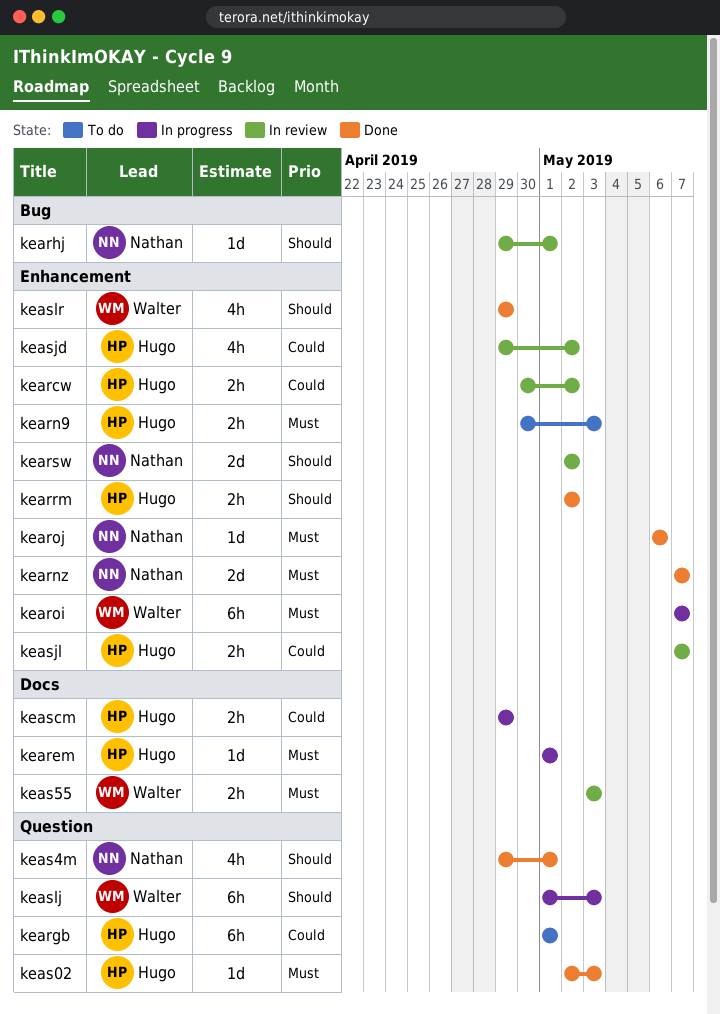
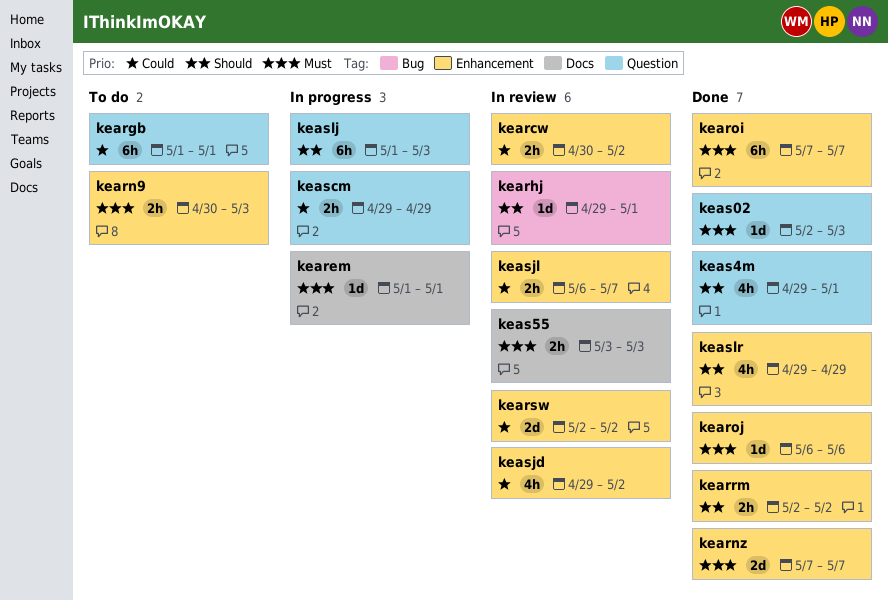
kearoi, status: In progress -> Done
kearsw, priority: Should -> Could
keascm, label: Docs -> Question
keasjl, start: May 7 -> May 6

